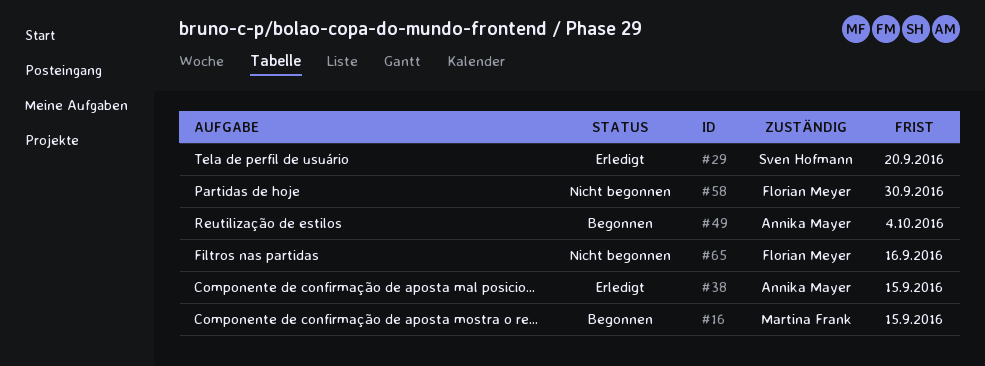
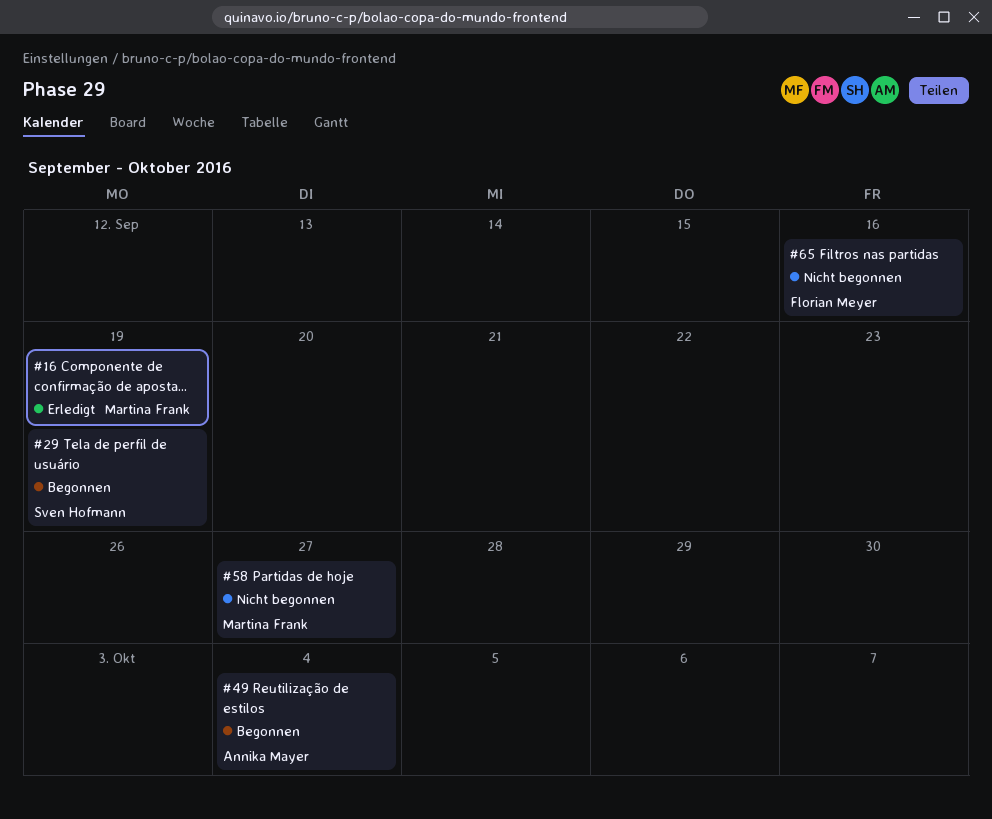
#16, status: Begonnen -> Erledigt
#16, due: Sep 15 -> Sep 19
#29, status: Erledigt -> Begonnen
#29, due: Sep 20 -> Sep 19
#38: present -> none
#58, owner: Florian Meyer -> Martina Frank
#58, due: Sep 30 -> Sep 27

